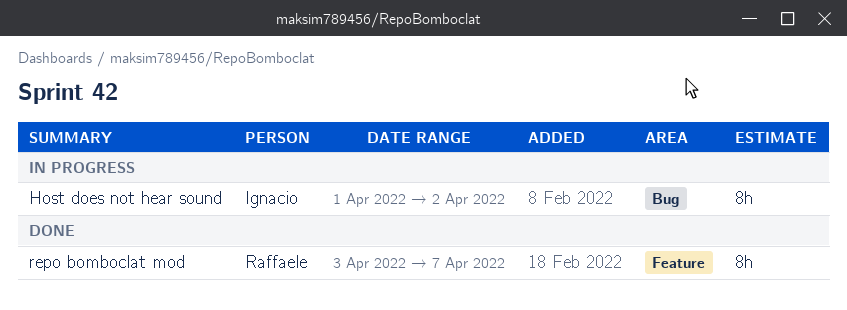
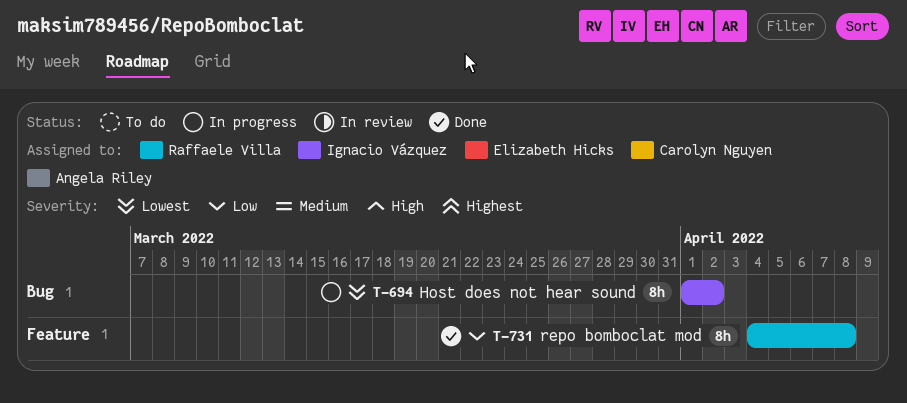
repo bomboclat mod, start: Apr 3 -> Apr 4
repo bomboclat mod, due: Apr 7 -> Apr 8

